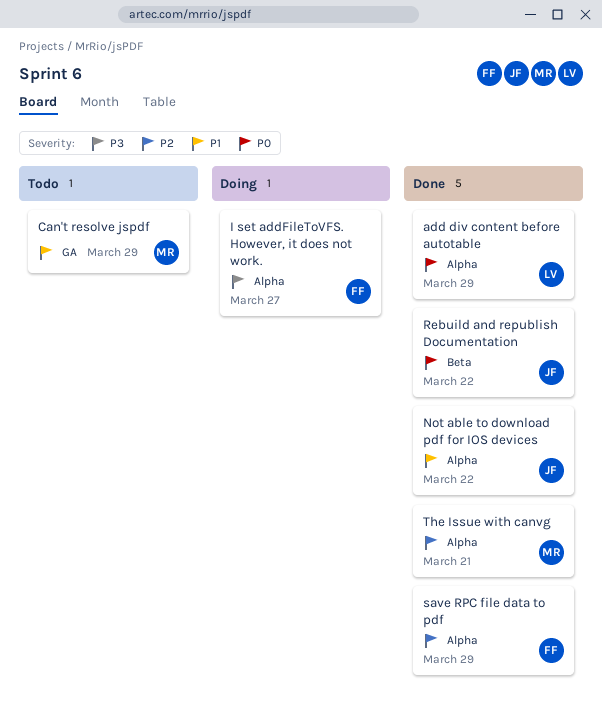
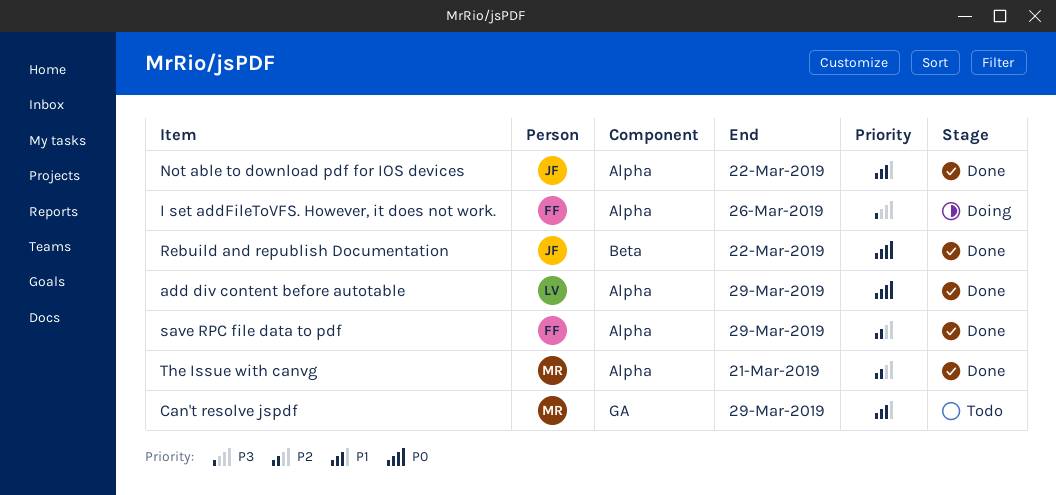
I set addFileToVFS. However, it does not work., due: Mar 27 -> Mar 26

